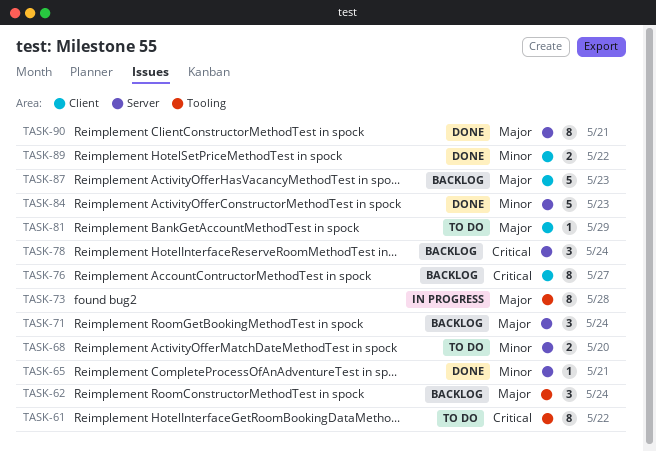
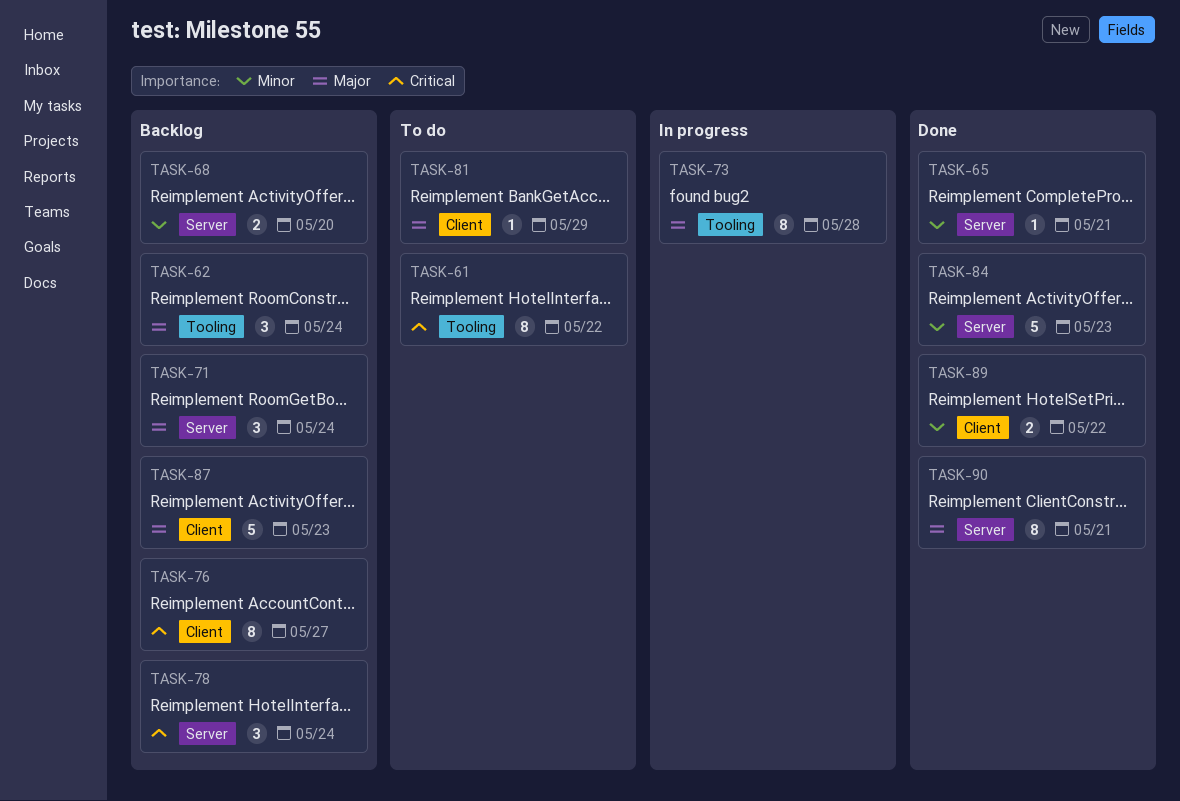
TASK-68, status: To do -> Backlog

